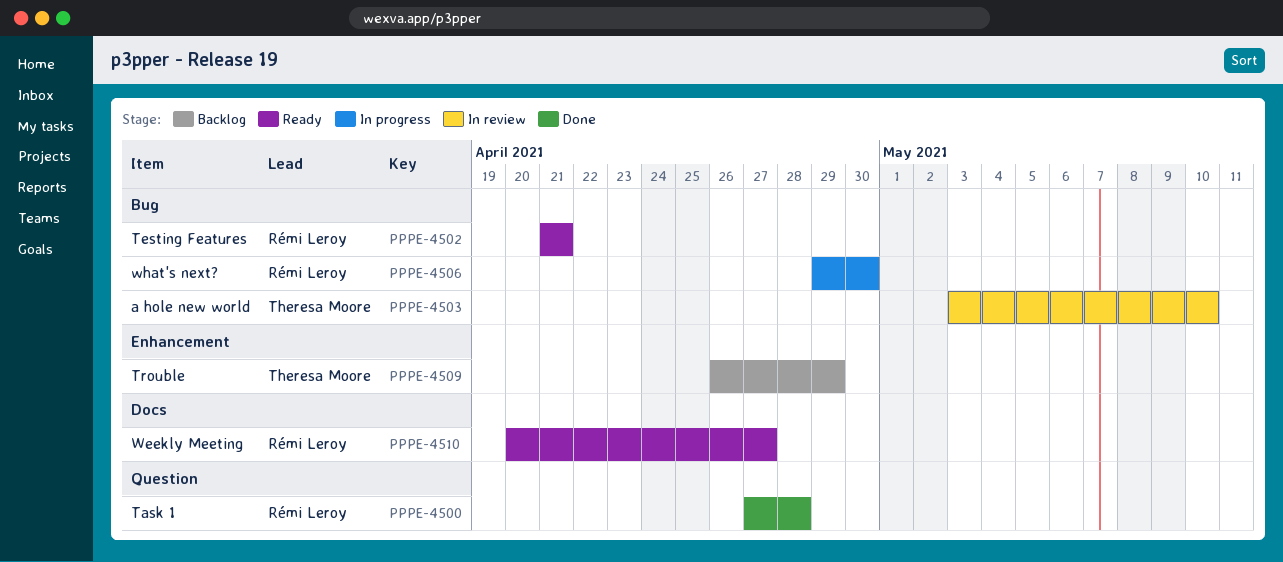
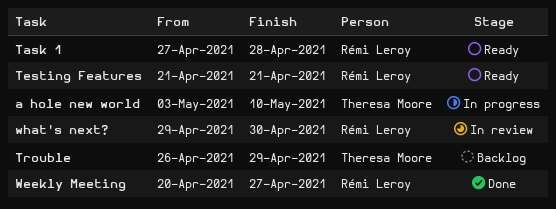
a hole new world, status: In review -> In progress
Task 1, status: Done -> Ready
Weekly Meeting, status: Ready -> Done
what's next?, status: In progress -> In review

